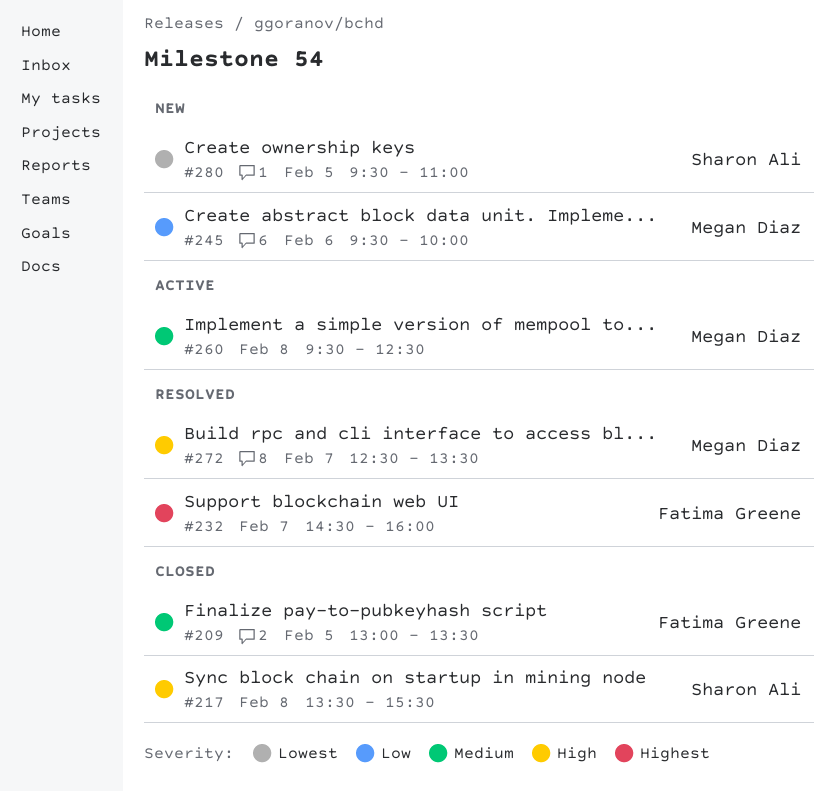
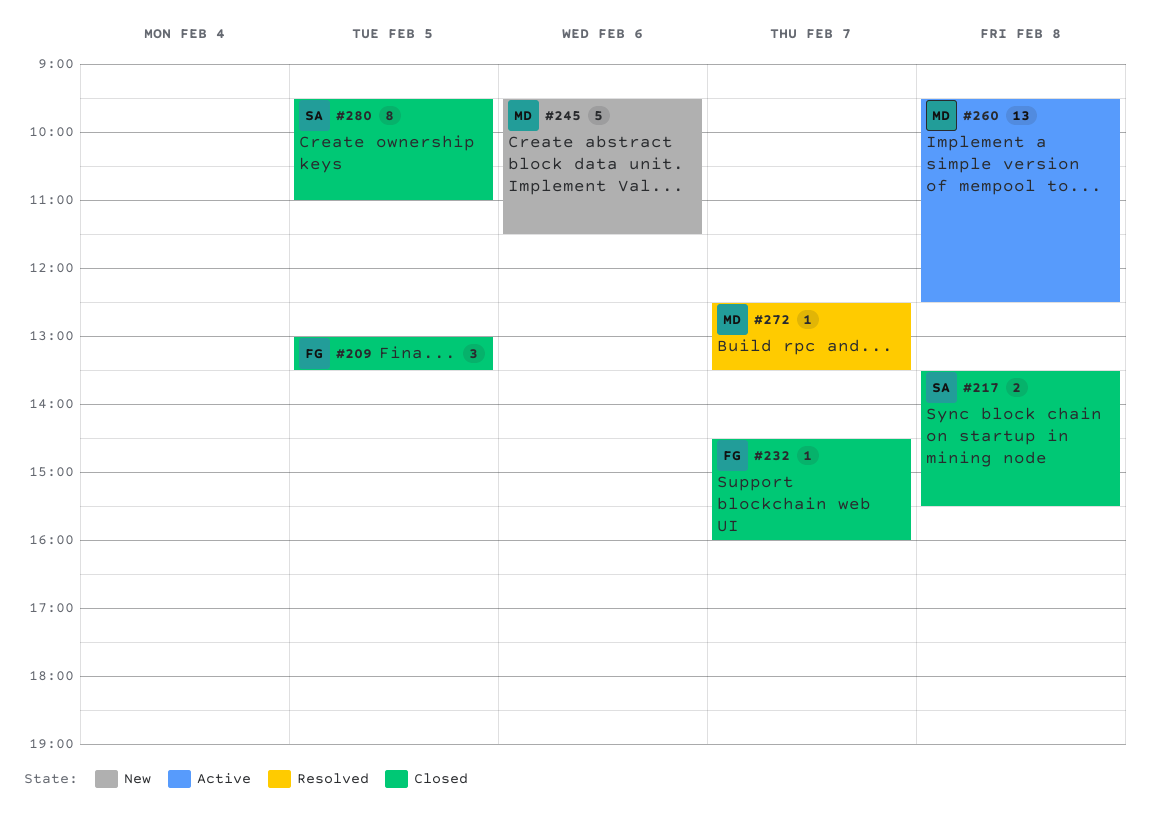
#232, status: Resolved -> Closed
#245, ends: 10:00 -> 11:30
#280, status: New -> Closed

